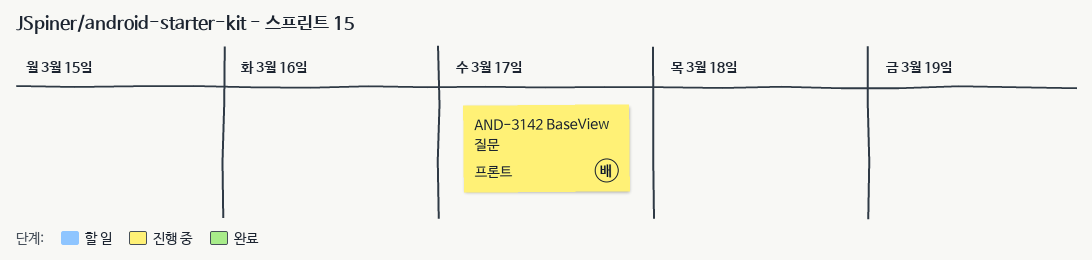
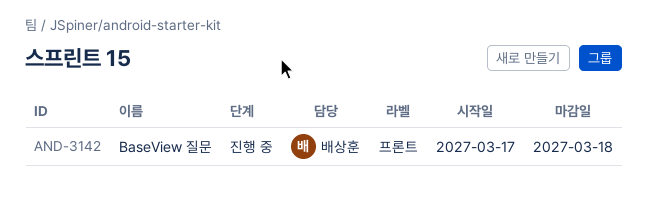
AND-3142, due: Mar 17 -> Mar 18

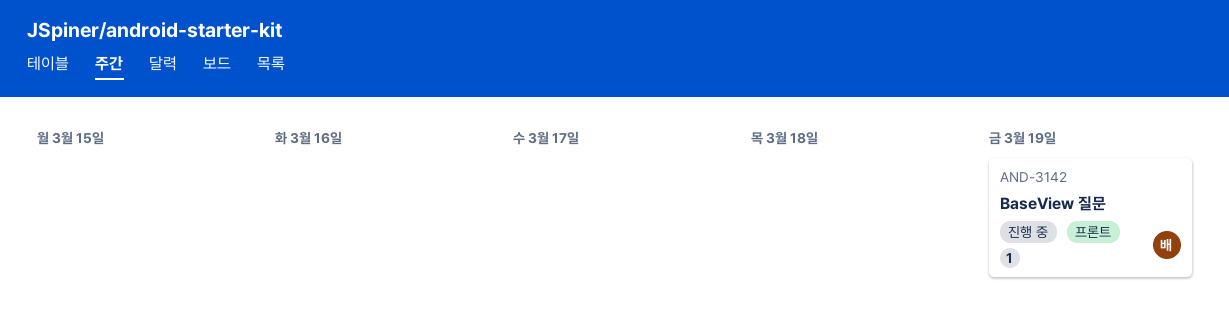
AND-3142, due: Mar 18 -> Mar 19

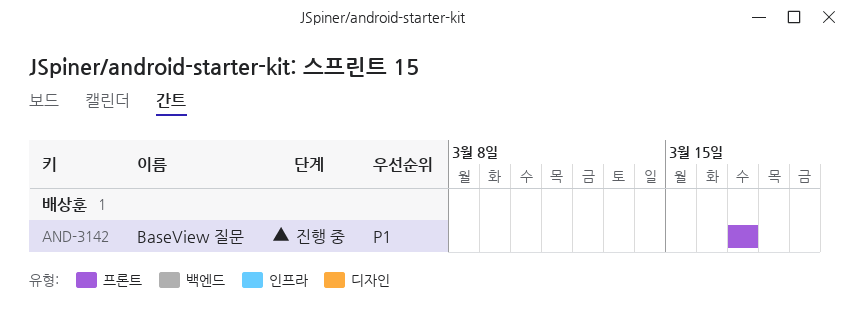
AND-3142, due: Mar 19 -> Mar 17

